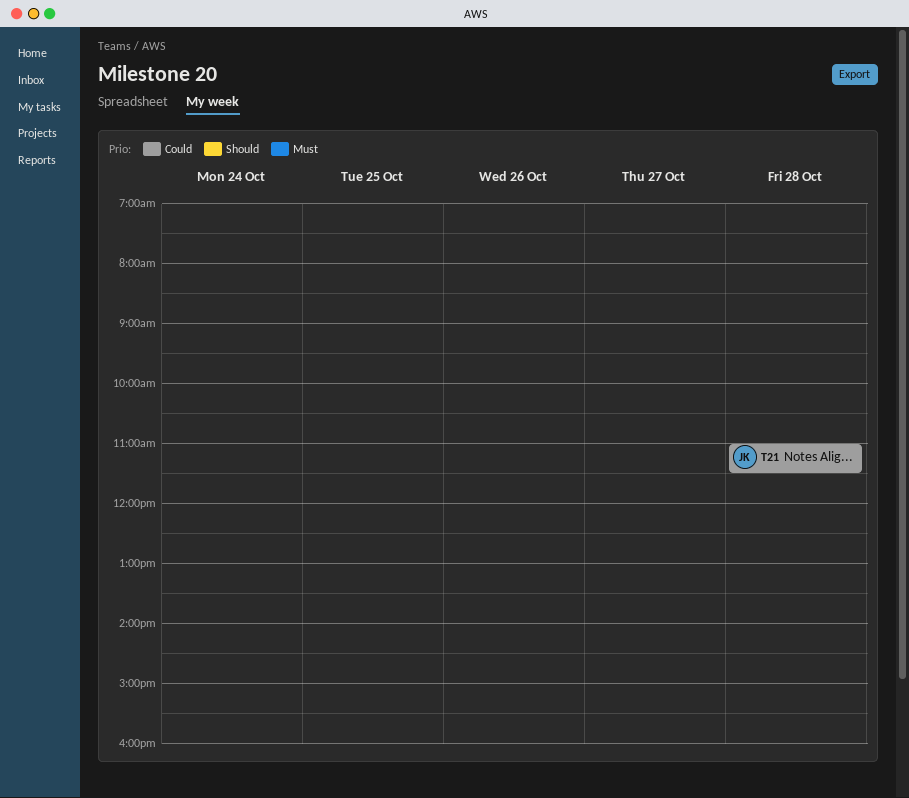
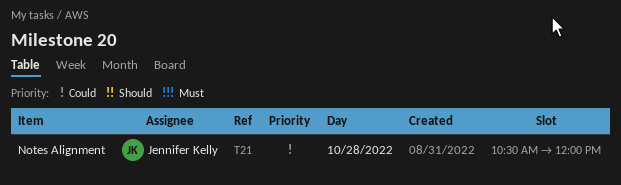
T21, begins: 11:00 -> 10:30
T21, ends: 11:30 -> 12:00

